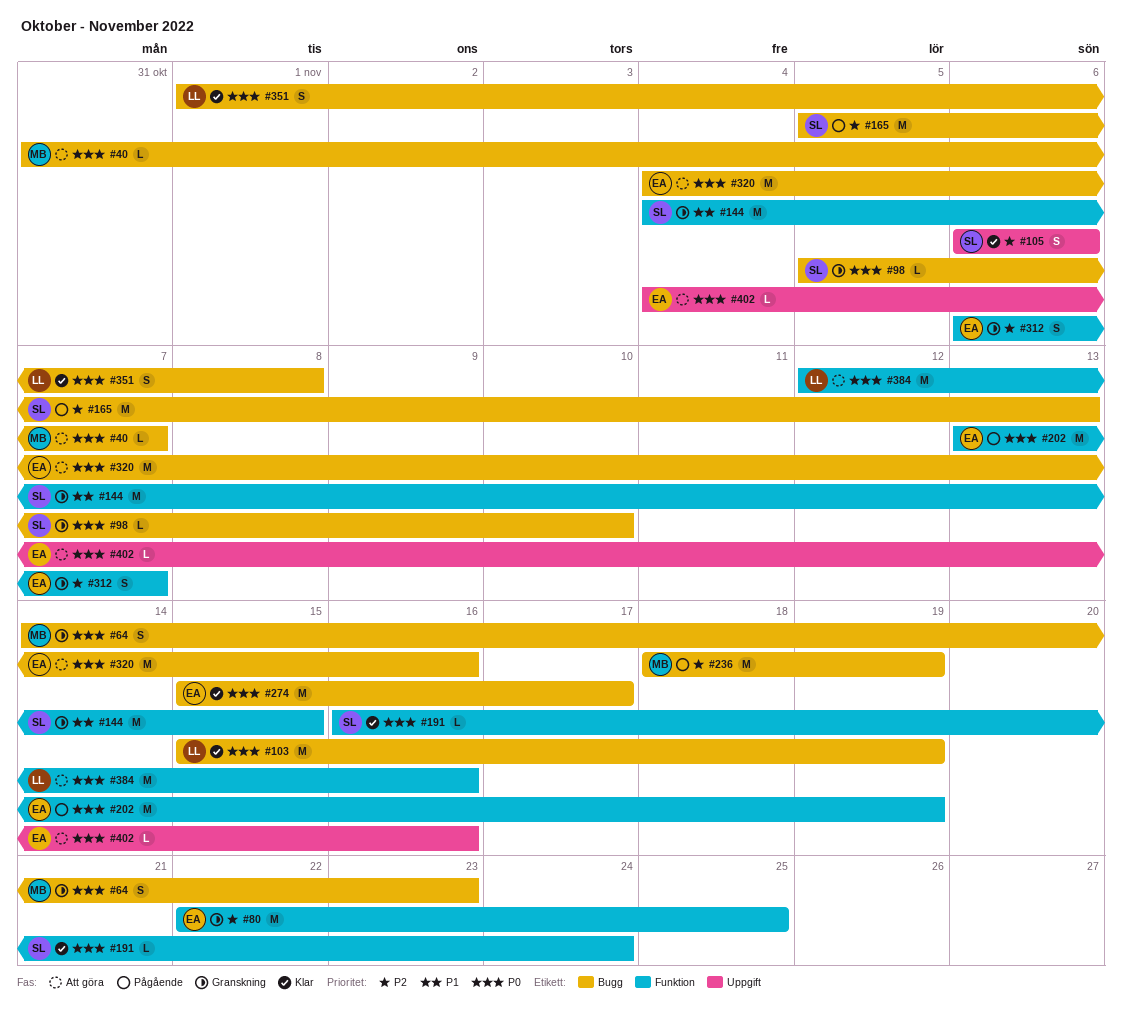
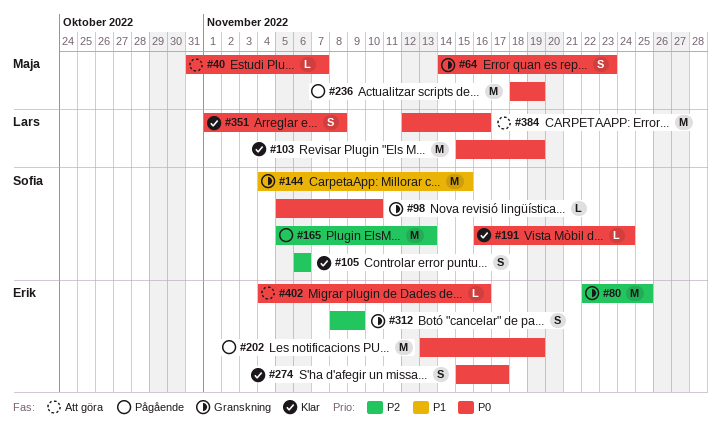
#236, priority: P2 -> P0
#274, estimate: M -> S
#312, start: Nov 6 -> Nov 8
#312, due: Nov 7 -> Nov 9
#320: present -> none

